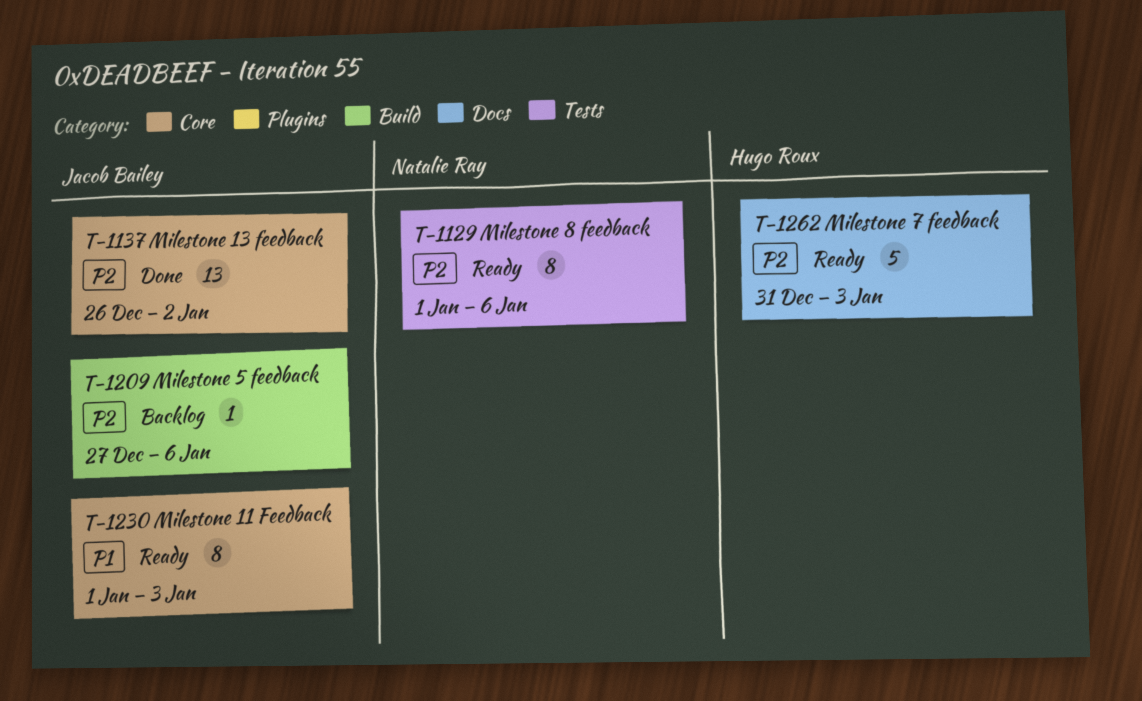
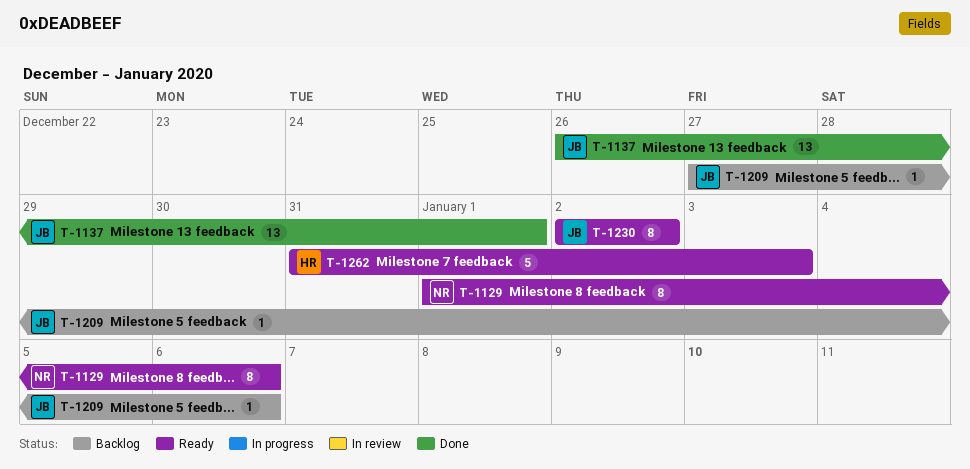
T-1137, due: Jan 2 -> Jan 1
T-1230, start: Jan 1 -> Jan 2
T-1230, due: Jan 3 -> Jan 2

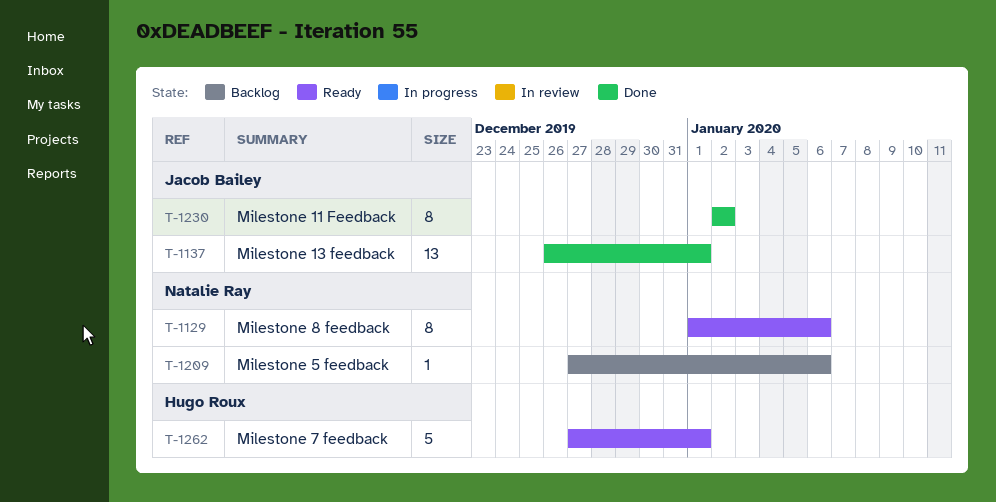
T-1209, owner: Jacob Bailey -> Natalie Ray
T-1230, status: Ready -> Done
T-1262, start: Dec 31 -> Dec 27
T-1262, due: Jan 3 -> Jan 1

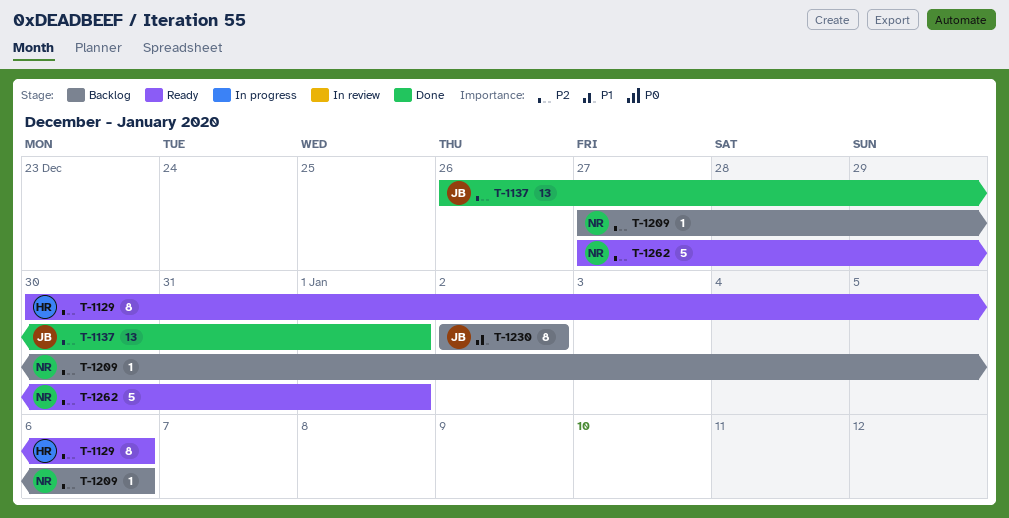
T-1129, owner: Natalie Ray -> Hugo Roux
T-1129, start: Jan 1 -> Dec 30
T-1230, status: Done -> Backlog
T-1262, owner: Hugo Roux -> Natalie Ray

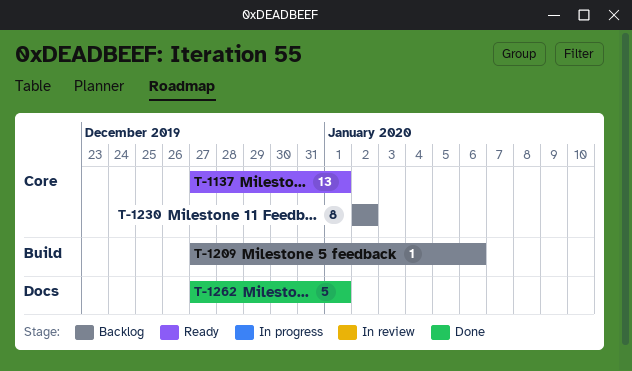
T-1129: present -> none
T-1137, status: Done -> Ready
T-1137, start: Dec 26 -> Dec 27
T-1262, status: Ready -> Done

